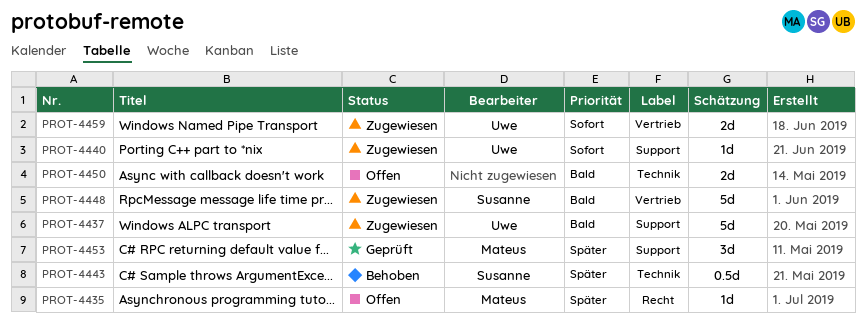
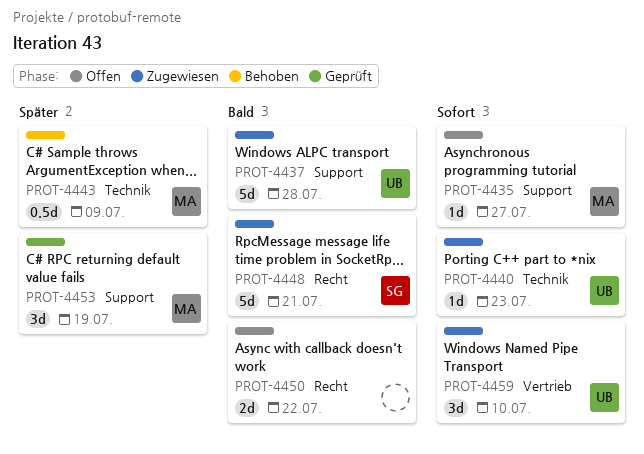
PROT-4435, priority: Später -> Sofort
PROT-4435, label: Recht -> Support
PROT-4440, label: Support -> Technik
PROT-4443, owner: Susanne -> Mateus
PROT-4448, label: Vertrieb -> Recht
PROT-4450, label: Technik -> Recht
PROT-4459, estimate: 2d -> 3d

